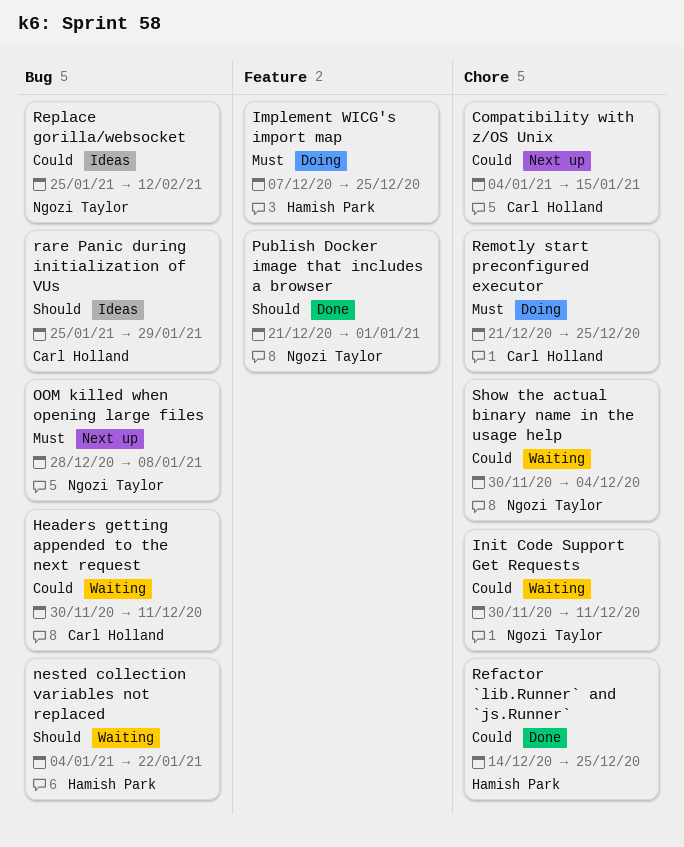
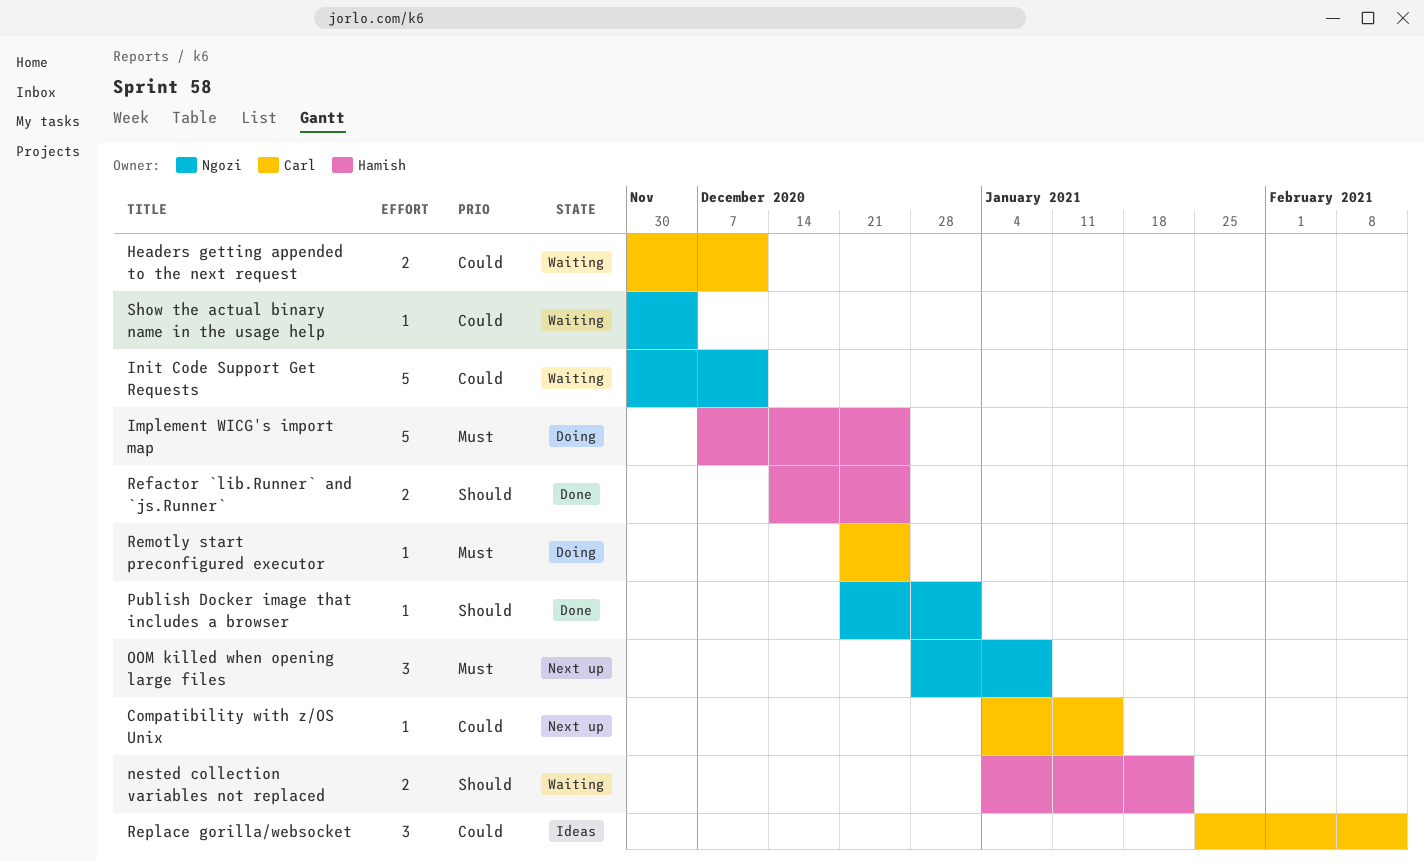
rare Panic during initialization of VUs: present -> none
Refactor `lib.Runner` and `js.Runner`, priority: Could -> Should
Replace gorilla/websocket, owner: Ngozi Taylor -> Carl Holland

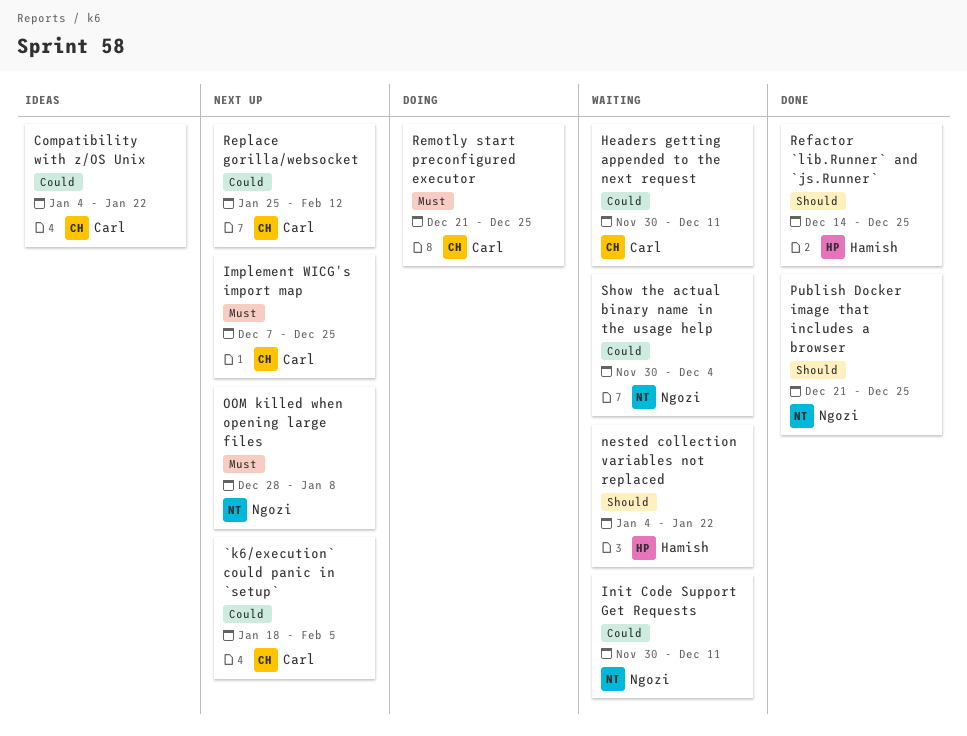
`k6/execution` could panic in `setup`: none -> present
Compatibility with z/OS Unix, status: Next up -> Ideas
Compatibility with z/OS Unix, due: Jan 15 -> Jan 22
Implement WICG's import map, status: Doing -> Next up
Implement WICG's import map, owner: Hamish -> Carl
Publish Docker image that includes a browser, due: Jan 1 -> Dec 25
Replace gorilla/websocket, status: Ideas -> Next up

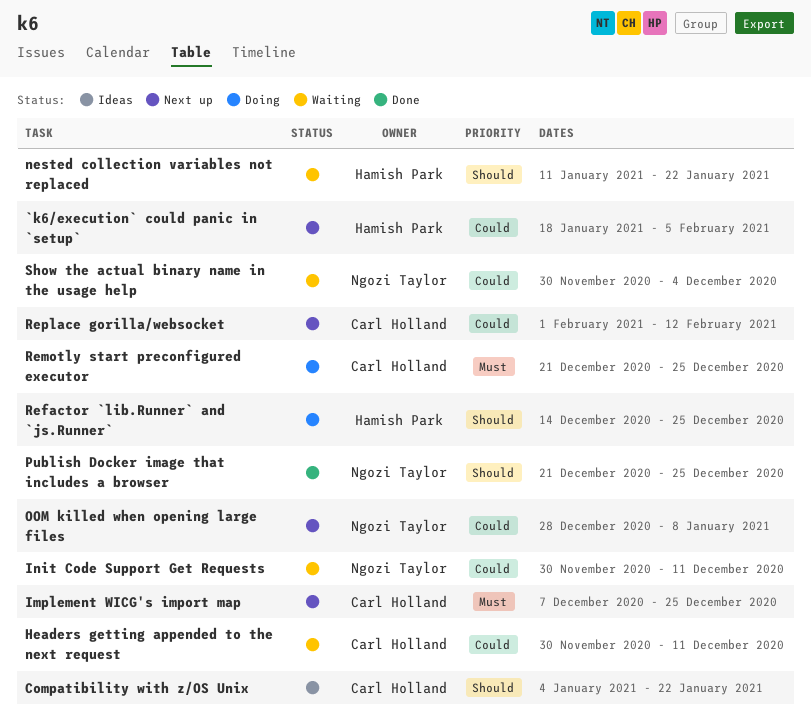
`k6/execution` could panic in `setup`, owner: Carl Holland -> Hamish Park
Compatibility with z/OS Unix, priority: Could -> Should
nested collection variables not replaced, start: Jan 4 -> Jan 11
OOM killed when opening large files, priority: Must -> Could
Refactor `lib.Runner` and `js.Runner`, status: Done -> Doing
Replace gorilla/websocket, start: Jan 25 -> Feb 1

